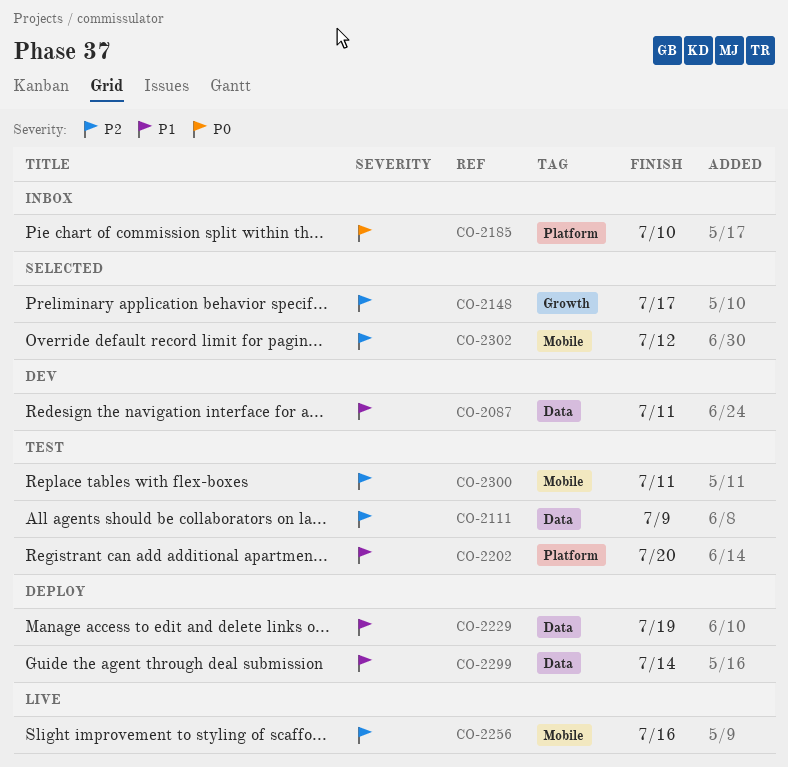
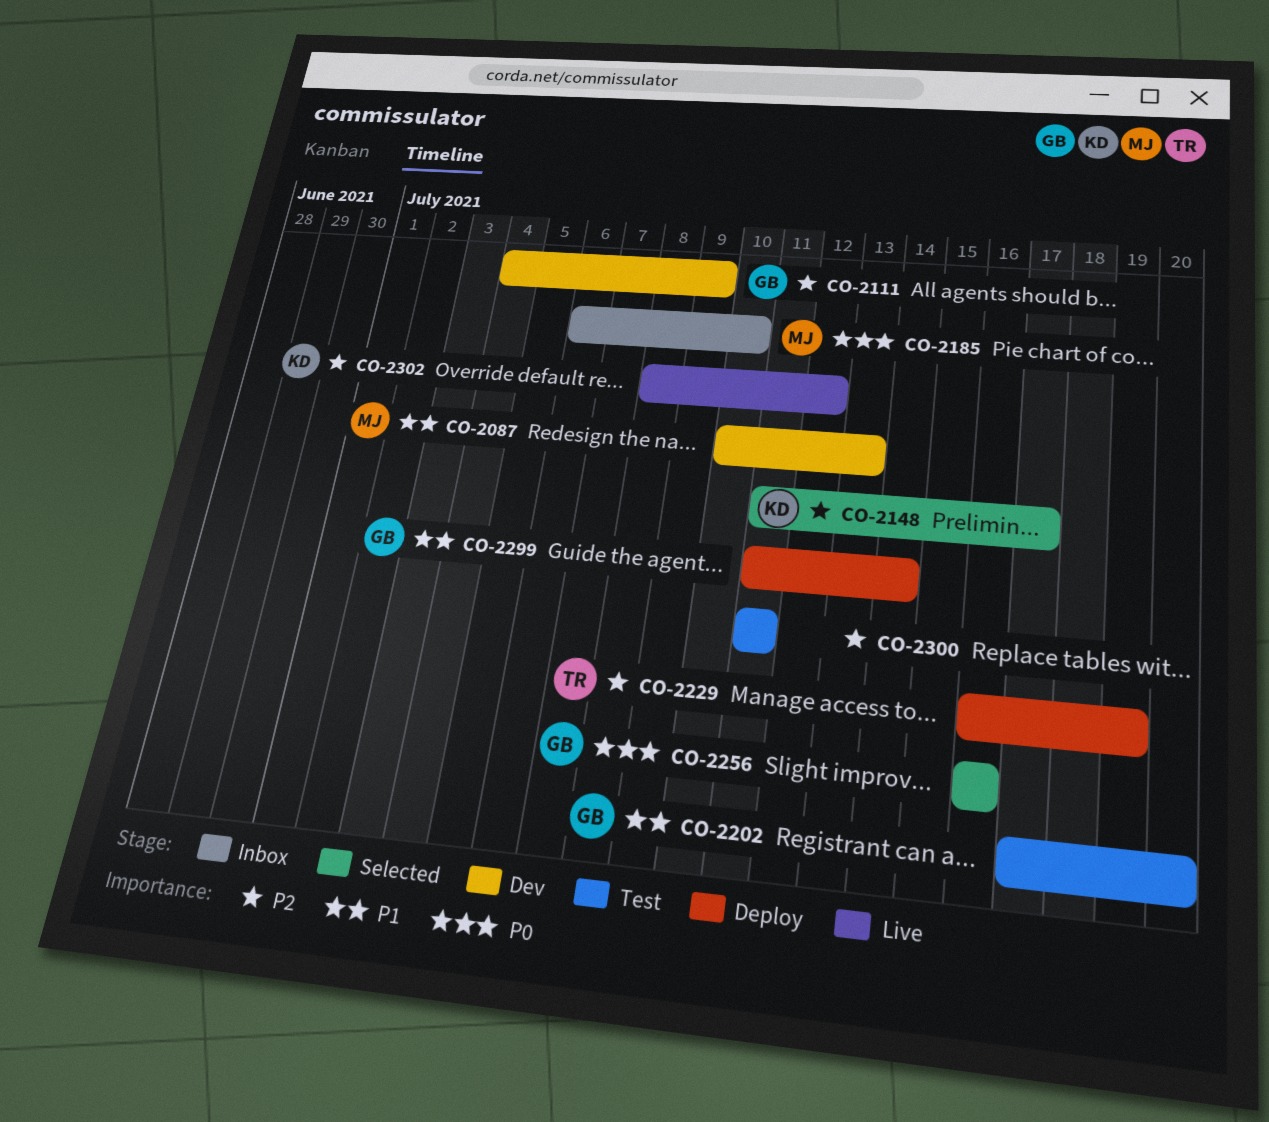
CO-2087, due: Jul 11 -> Jul 13
CO-2111, status: Test -> Dev
CO-2229, priority: P1 -> P2
CO-2256, status: Live -> Selected
CO-2256, priority: P2 -> P0
CO-2302, status: Selected -> Live

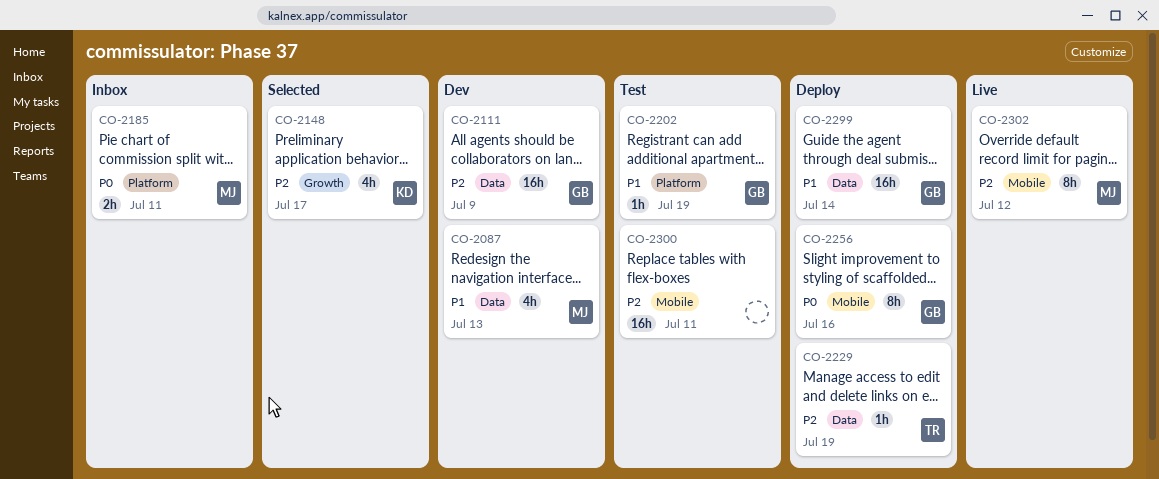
CO-2185, due: Jul 10 -> Jul 11
CO-2202, due: Jul 20 -> Jul 19
CO-2256, status: Selected -> Deploy
CO-2302, owner: KD -> MJ

